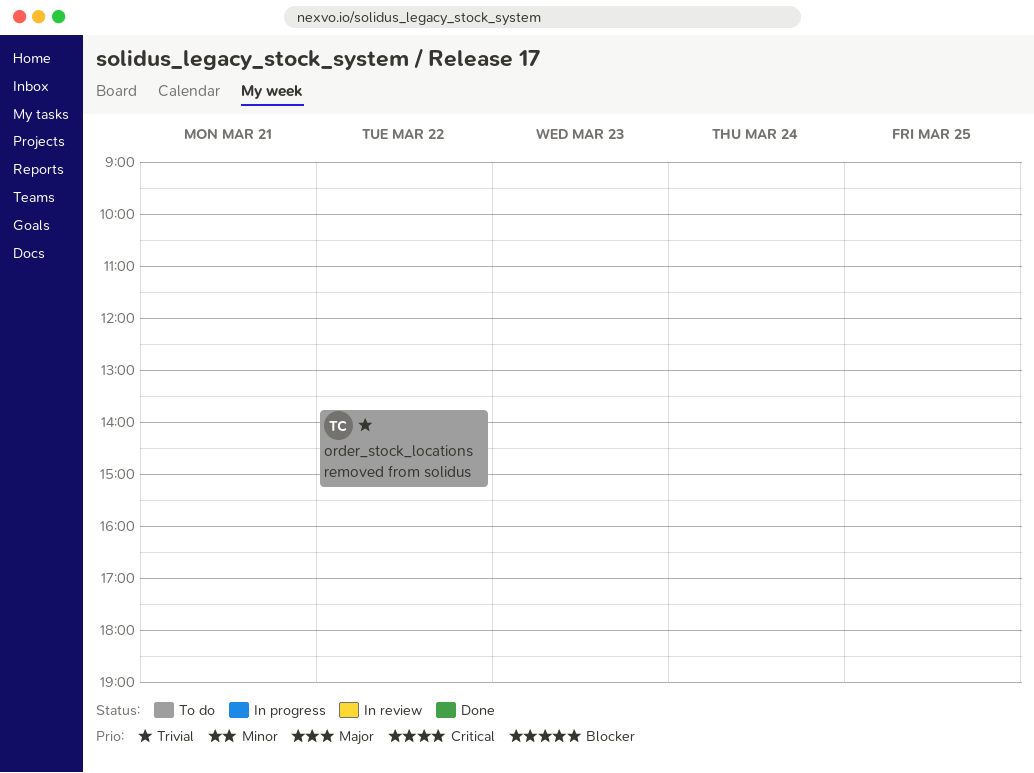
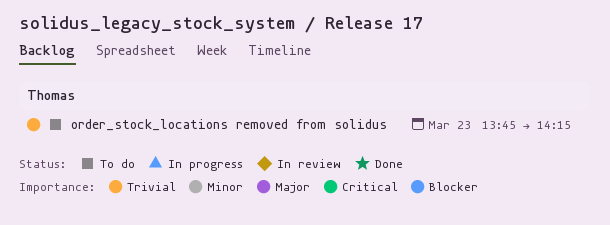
order_stock_locations removed from solidus, day: Mar 22 -> Mar 23
order_stock_locations removed from solidus, ends: 15:15 -> 14:15

